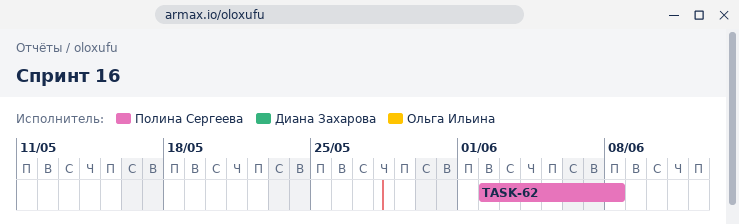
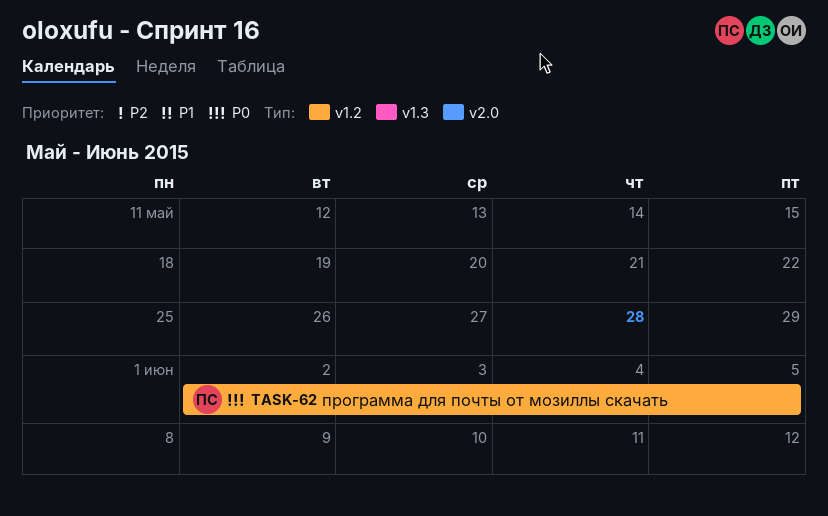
TASK-62, due: Jun 8 -> Jun 5

